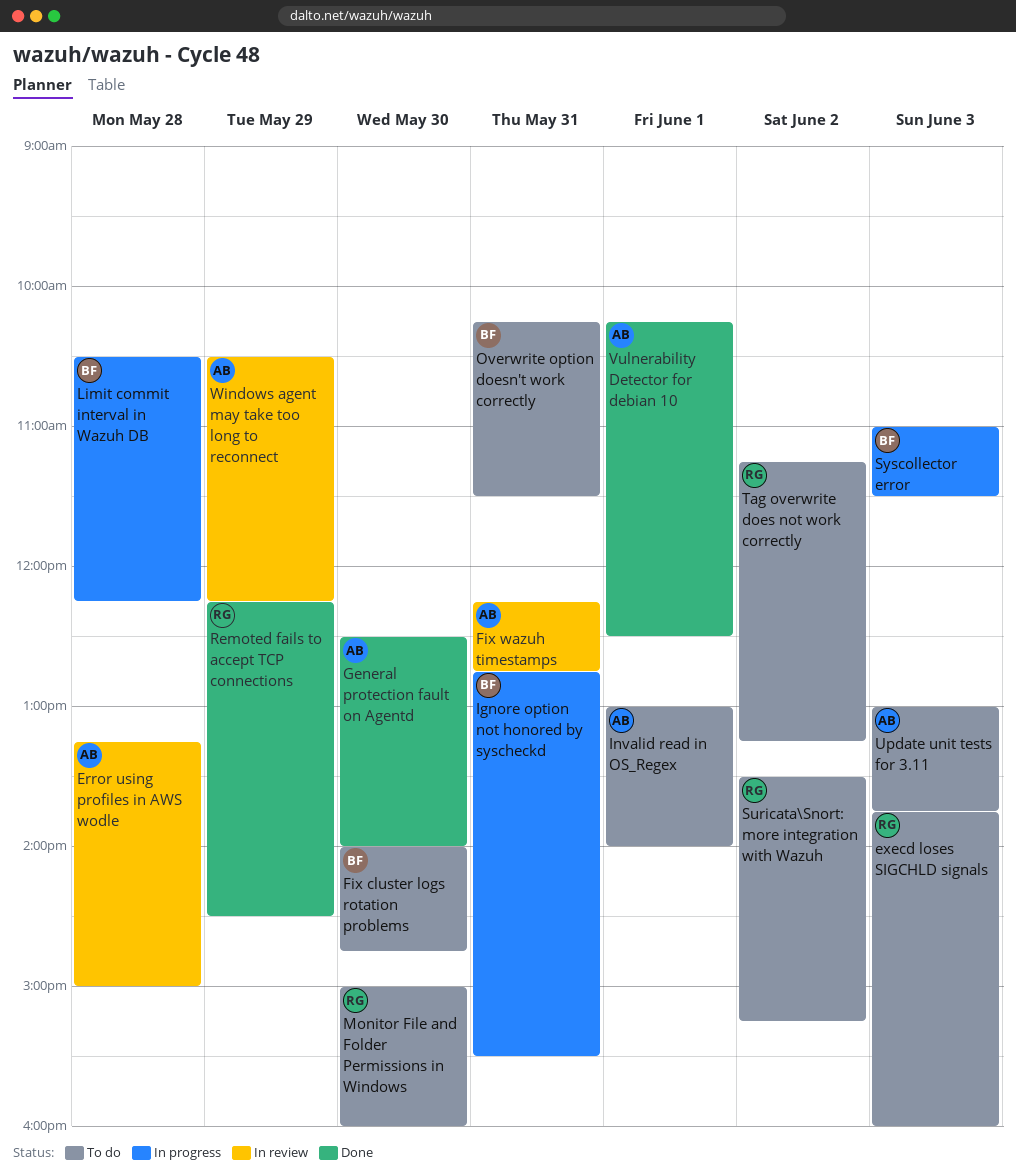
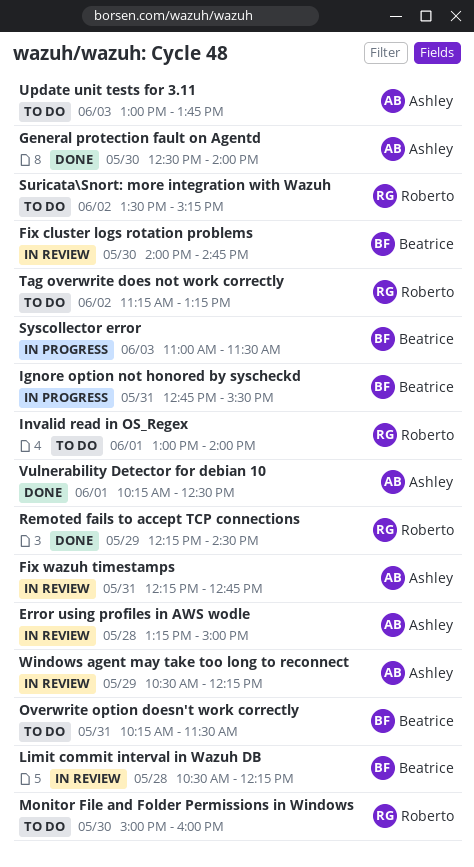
execd loses SIGCHLD signals: present -> none
Fix cluster logs rotation problems, status: To do -> In review
Invalid read in OS_Regex, owner: Ashley -> Roberto
Limit commit interval in Wazuh DB, status: In progress -> In review

